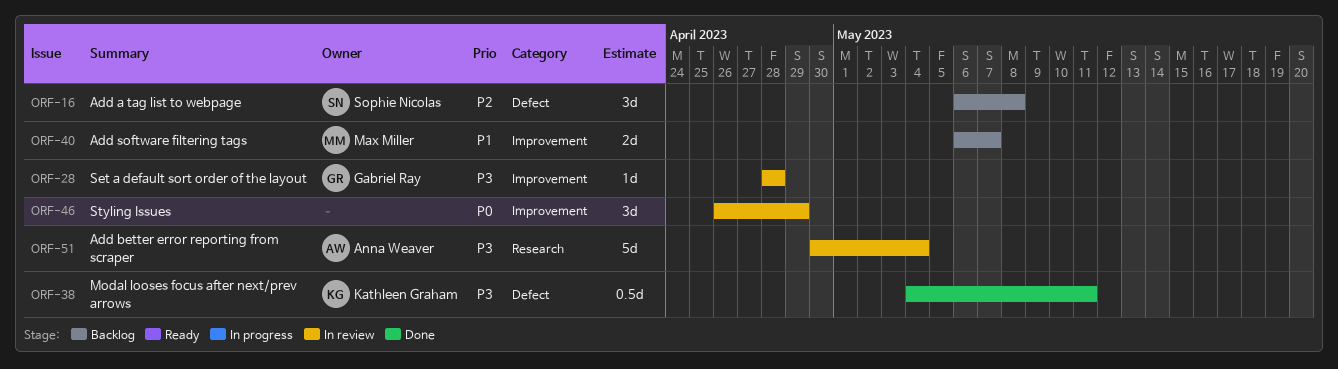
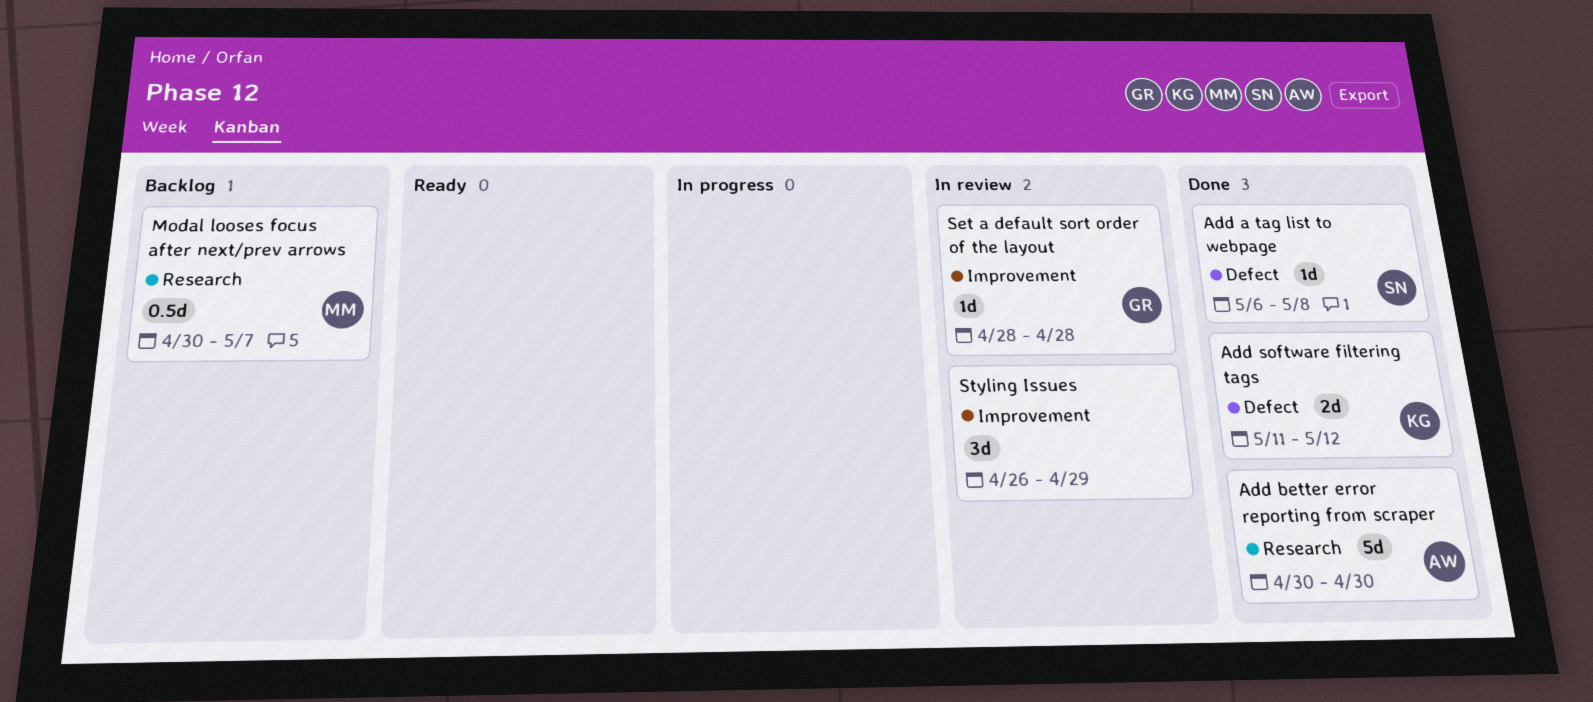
Add a tag list to webpage, status: Backlog -> Done
Add a tag list to webpage, estimate: 3d -> 1d
Add better error reporting from scraper, status: In review -> Done
Add better error reporting from scraper, due: May 4 -> Apr 30
Add software filtering tags, status: Backlog -> Done
Add software filtering tags, owner: Max Miller -> Kathleen Graham
Add software filtering tags, label: Improvement -> Defect
Add software filtering tags, start: May 6 -> May 11
Add software filtering tags, due: May 7 -> May 12
Modal looses focus after next/prev arrows, status: Done -> Backlog
Modal looses focus after next/prev arrows, owner: Kathleen Graham -> Max Miller
Modal looses focus after next/prev arrows, label: Defect -> Research
Modal looses focus after next/prev arrows, start: May 4 -> Apr 30
Modal looses focus after next/prev arrows, due: May 11 -> May 7

